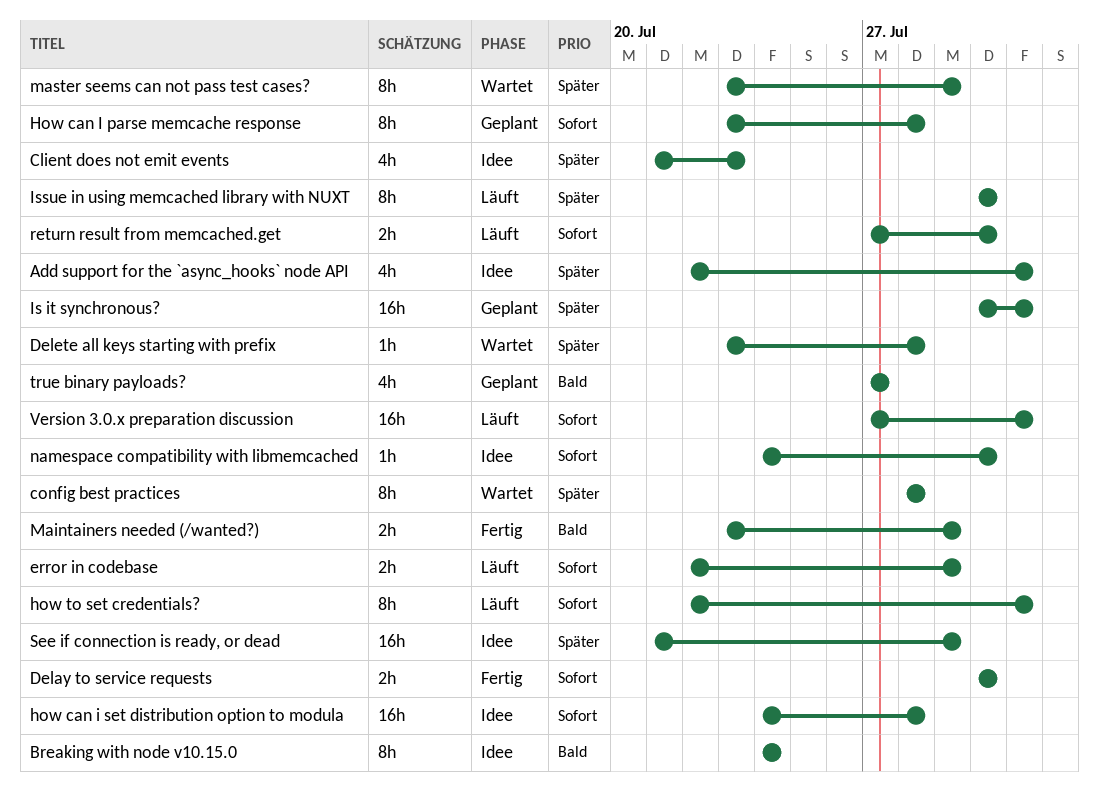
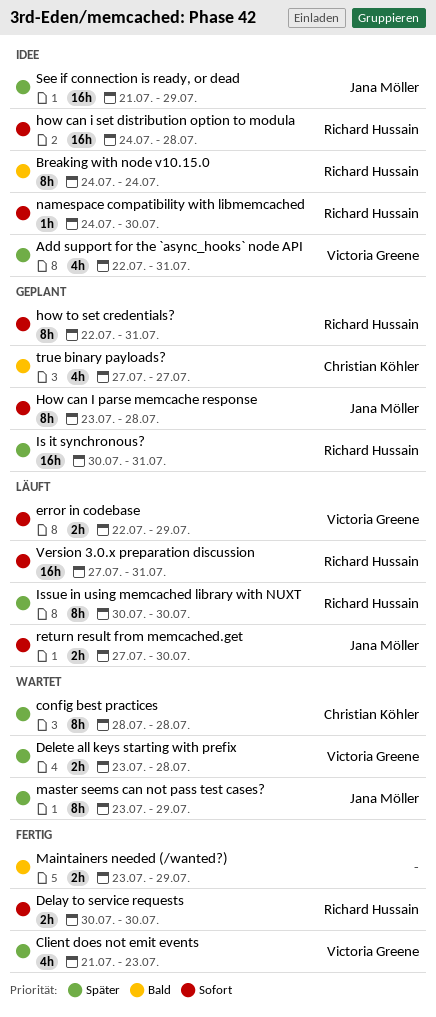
Client does not emit events, status: Idee -> Fertig
Delete all keys starting with prefix, estimate: 1h -> 2h
how to set credentials?, status: Läuft -> Geplant

